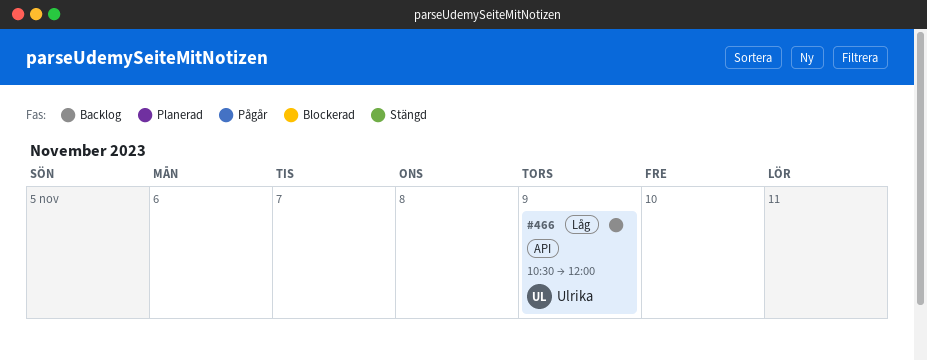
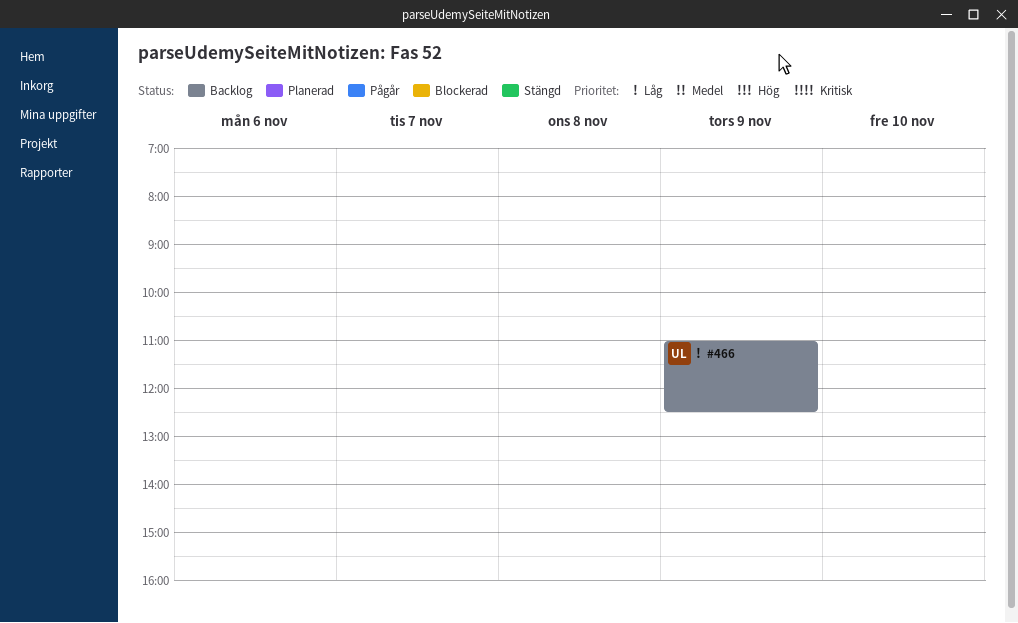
#466, begins: 10:30 -> 11:00
#466, ends: 12:00 -> 12:30

